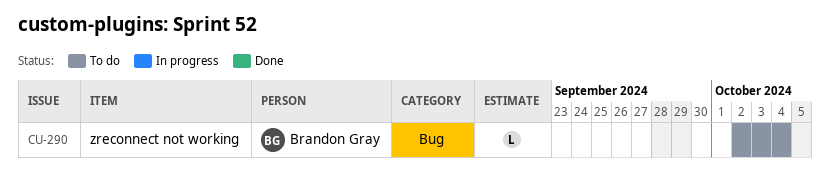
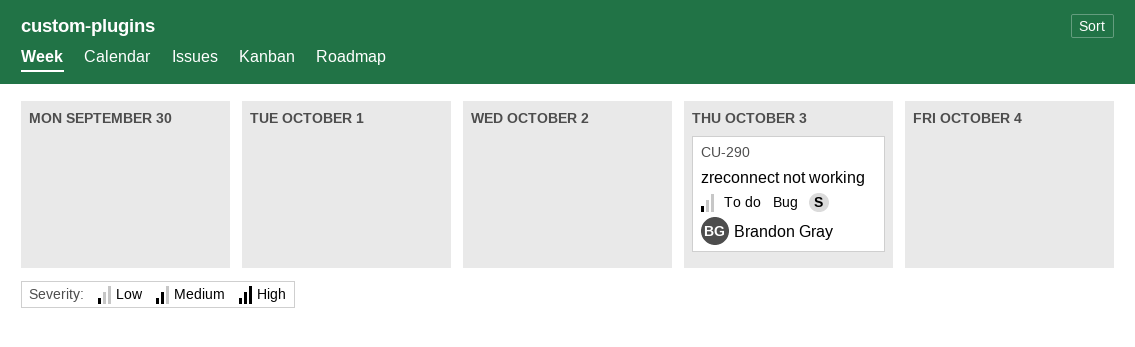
CU-290, estimate: L -> S
CU-290, due: Oct 4 -> Oct 3

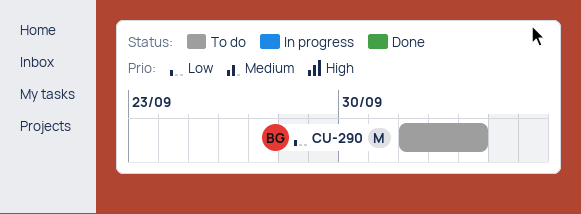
CU-290, estimate: S -> M
CU-290, due: Oct 3 -> Oct 4

